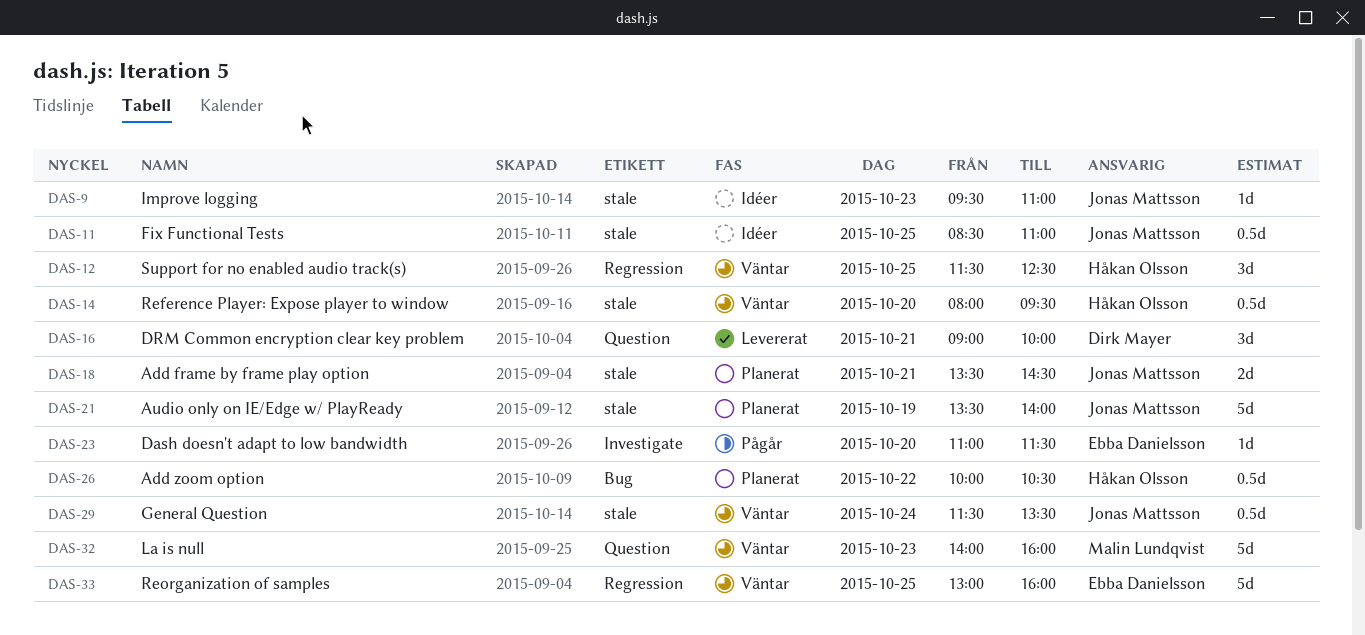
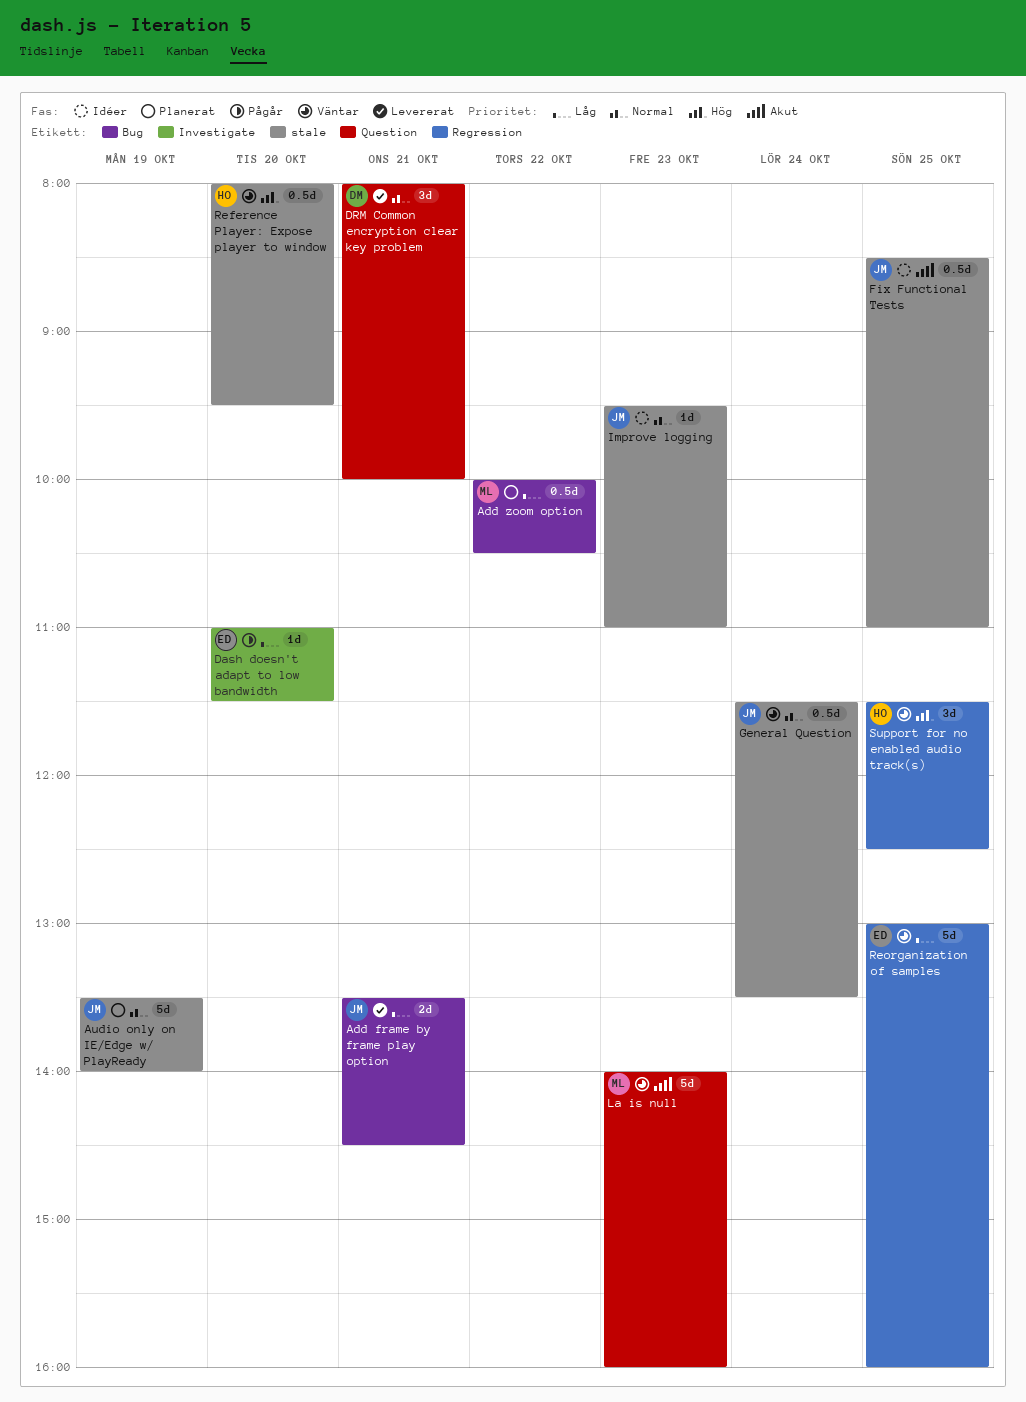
Add frame by frame play option, status: Planerat -> Levererat
Add frame by frame play option, label: stale -> Bug
Add zoom option, owner: Håkan Olsson -> Malin Lundqvist
DRM Common encryption clear key problem, begins: 09:00 -> 08:00

